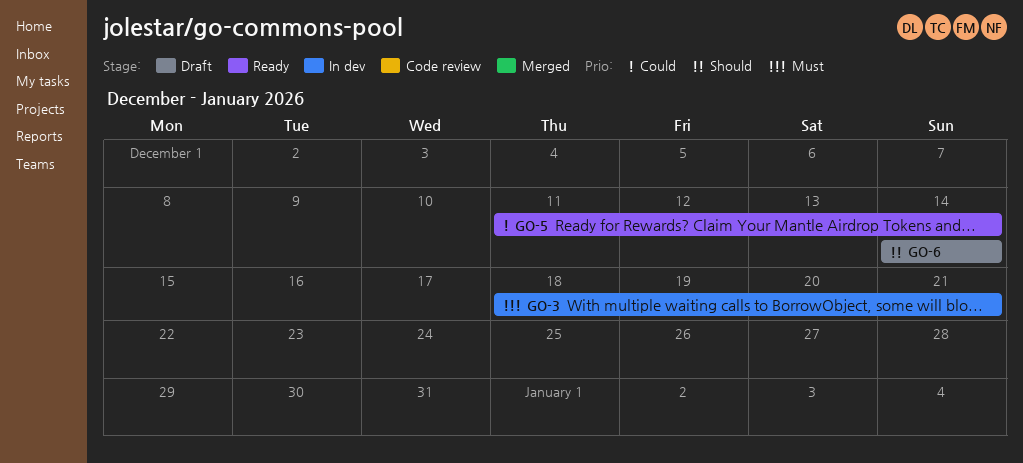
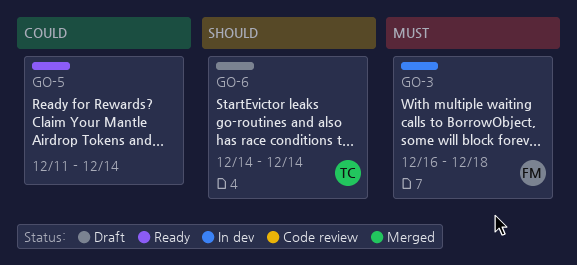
GO-3, start: Dec 18 -> Dec 16
GO-3, due: Dec 21 -> Dec 18

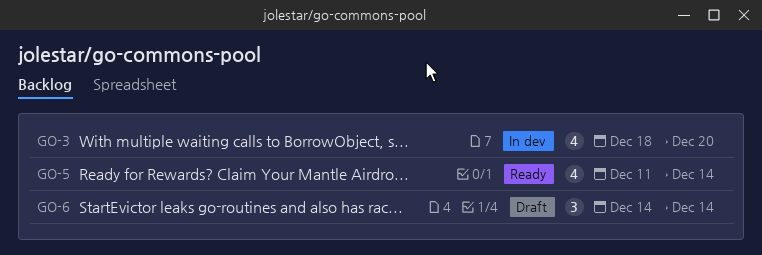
GO-3, start: Dec 16 -> Dec 18
GO-3, due: Dec 18 -> Dec 20

